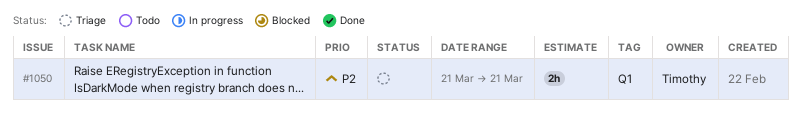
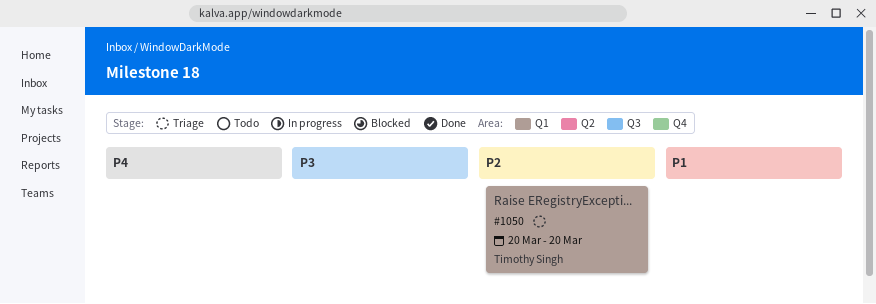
#1050, start: Mar 21 -> Mar 20
#1050, due: Mar 21 -> Mar 20

